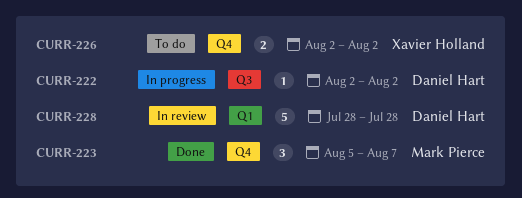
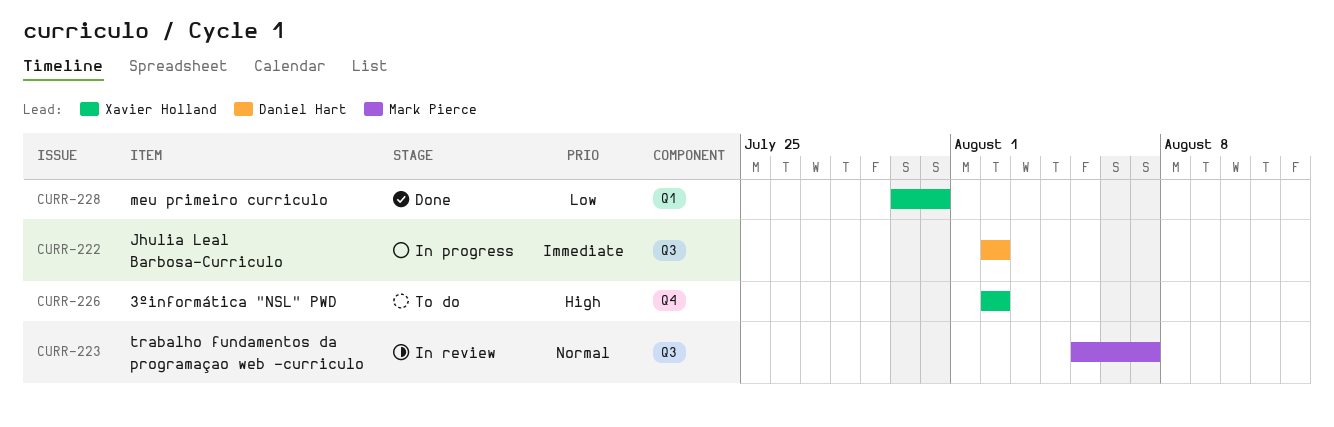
CURR-223, status: Done -> In review
CURR-223, label: Q4 -> Q3
CURR-228, status: In review -> Done
CURR-228, owner: Daniel Hart -> Xavier Holland
CURR-228, start: Jul 28 -> Jul 30
CURR-228, due: Jul 28 -> Jul 31

